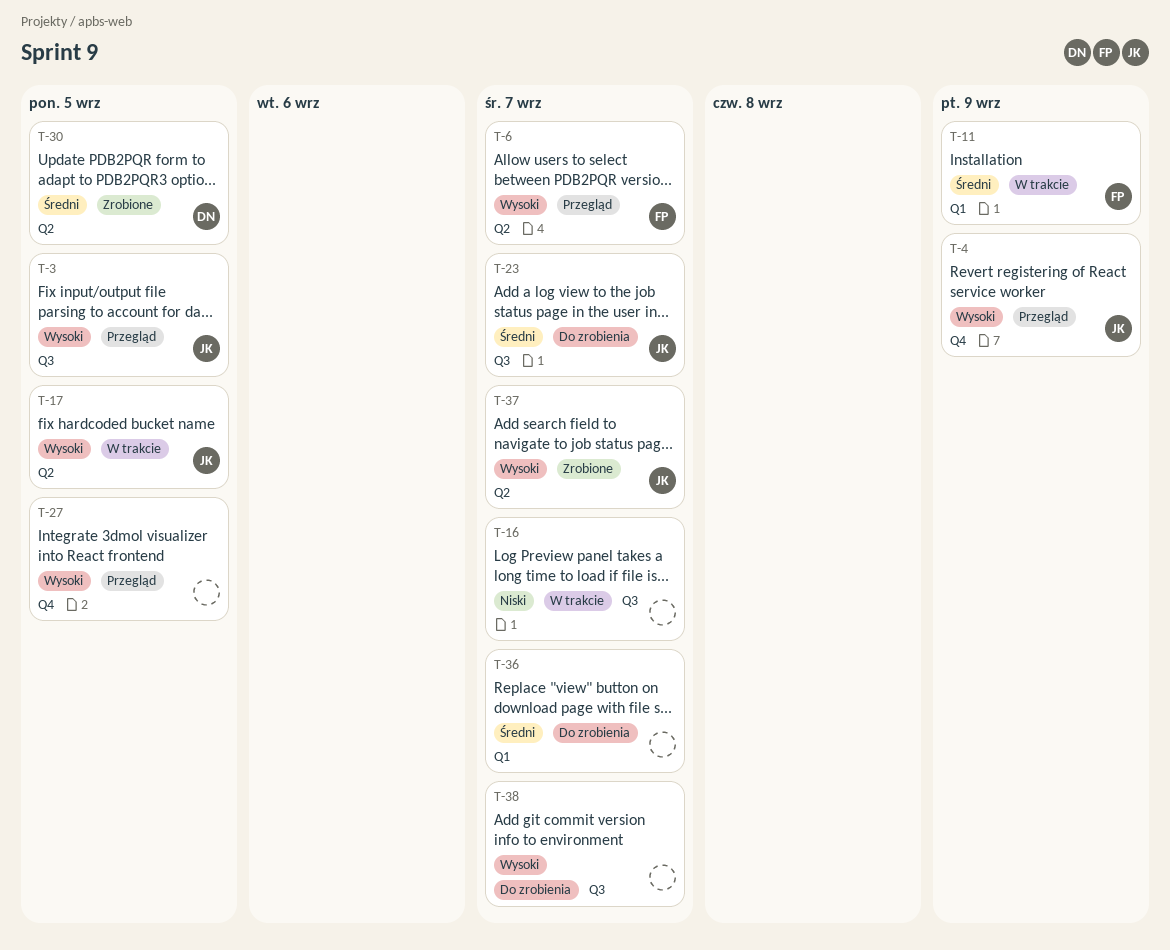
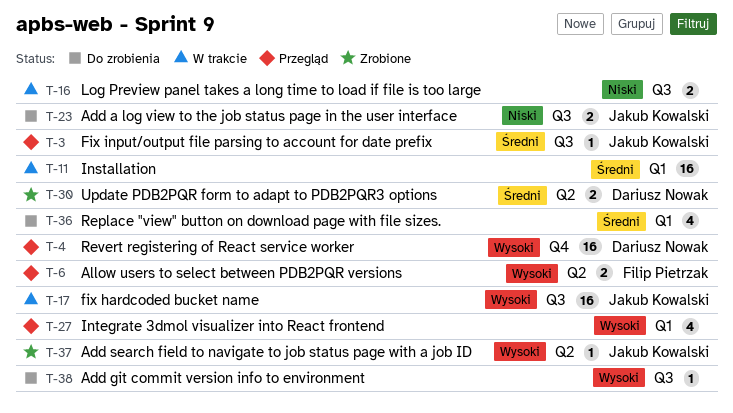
T-3, priority: Wysoki -> Średni
T-4, owner: Jakub Kowalski -> Dariusz Nowak
T-11, owner: Filip Pietrzak -> none
T-17, label: Q2 -> Q3
T-23, priority: Średni -> Niski
T-27, label: Q4 -> Q1

